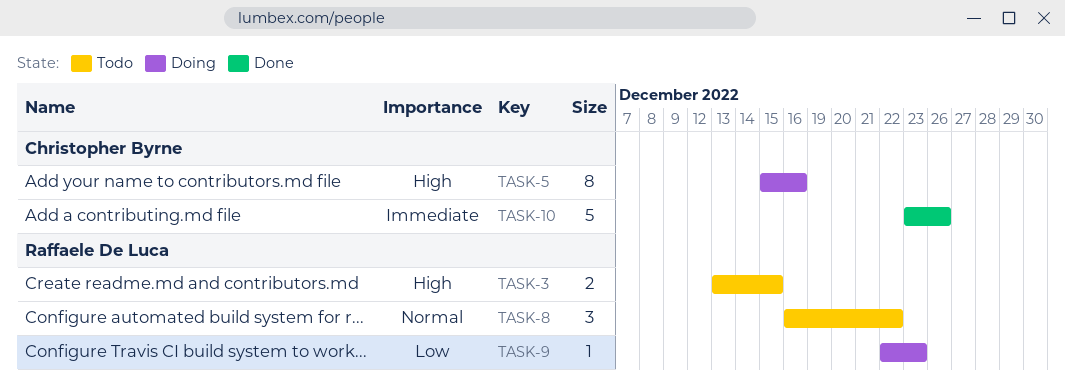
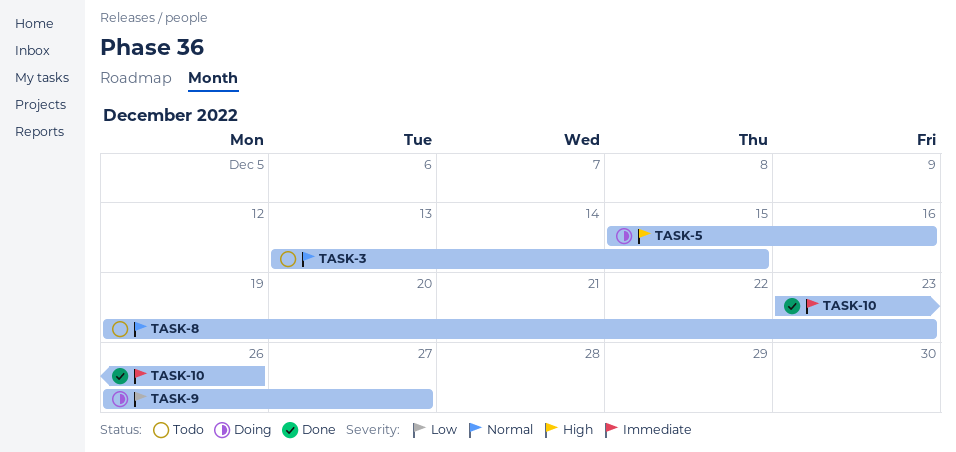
TASK-3, priority: High -> Normal
TASK-8, start: Dec 16 -> Dec 19
TASK-8, due: Dec 22 -> Dec 23
TASK-9, start: Dec 22 -> Dec 26
TASK-9, due: Dec 23 -> Dec 27

